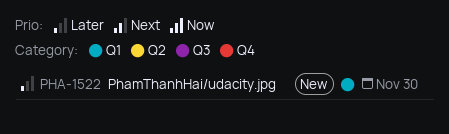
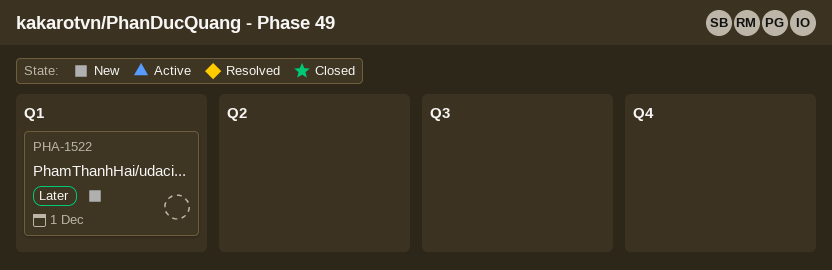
PHA-1522, due: Nov 30 -> Dec 1

